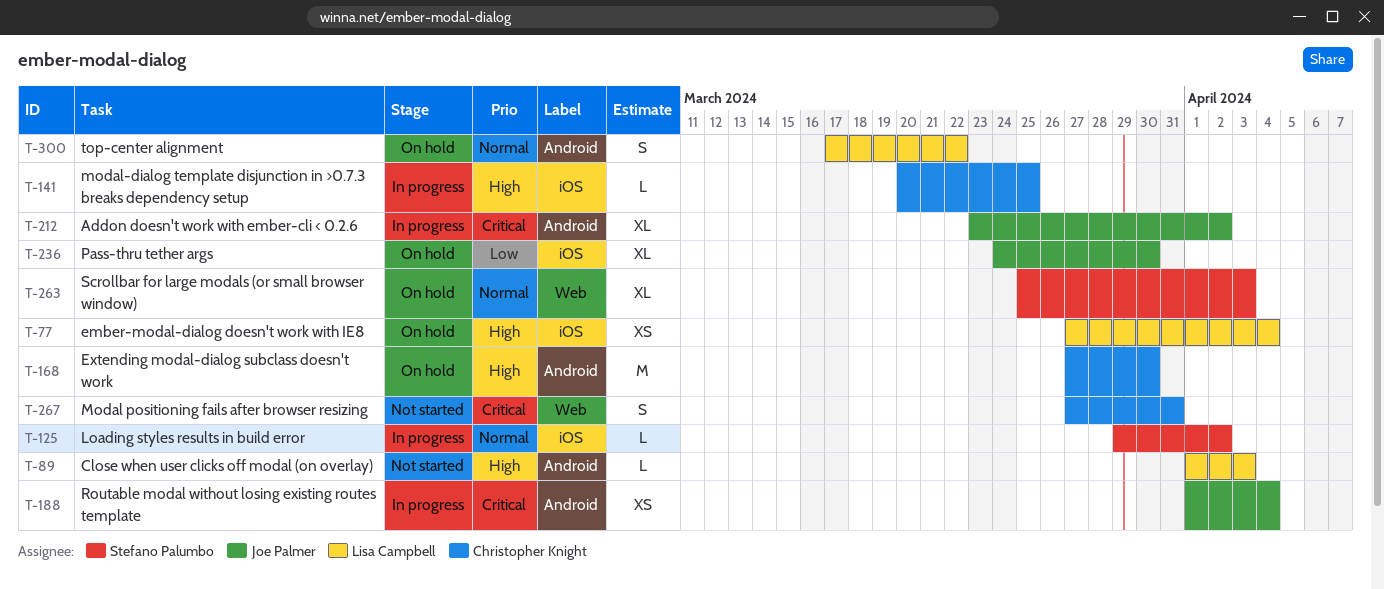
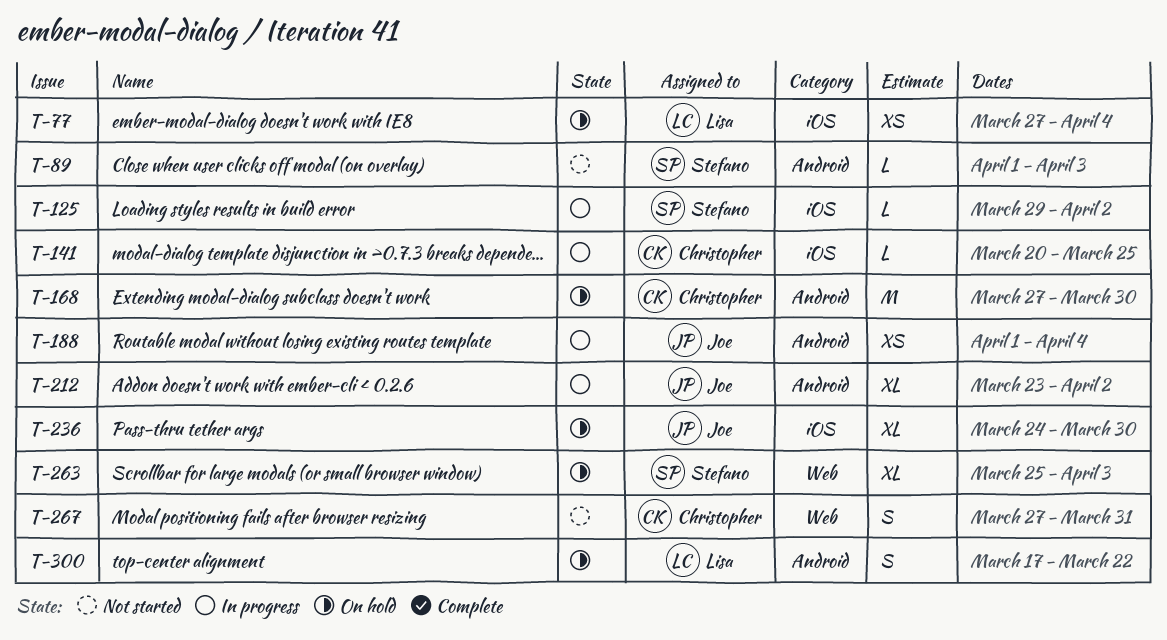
T-89, owner: Lisa Campbell -> Stefano Palumbo

